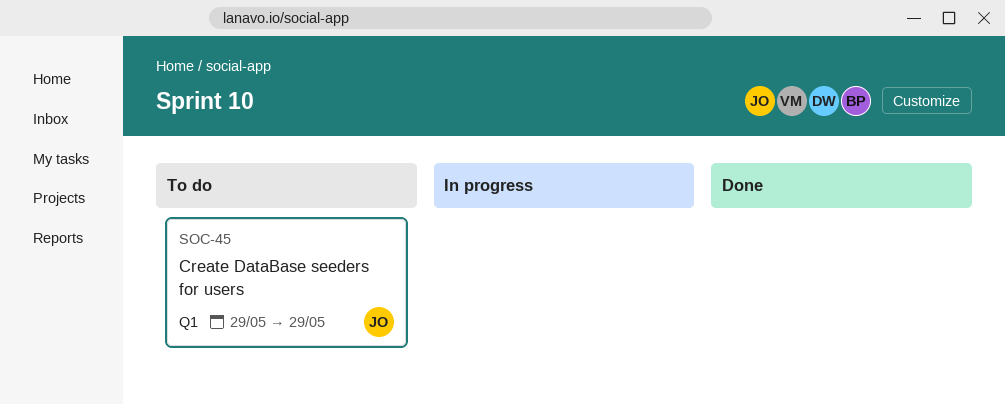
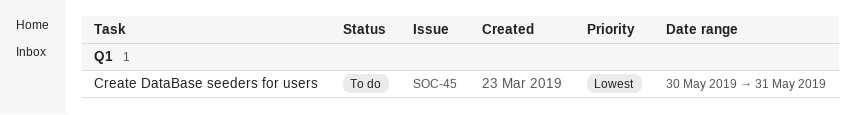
SOC-45, start: May 29 -> May 30
SOC-45, due: May 29 -> May 31

